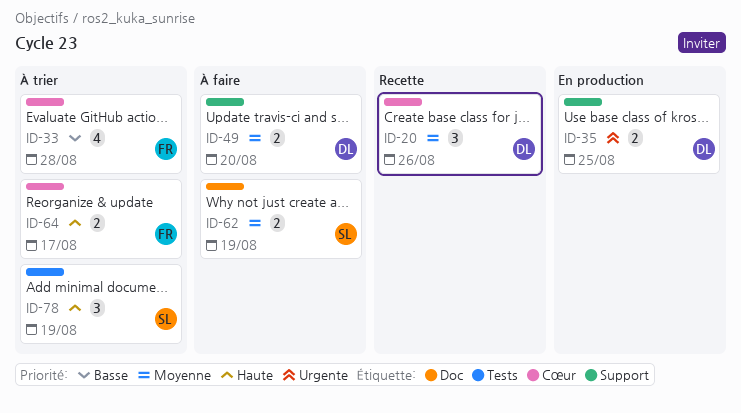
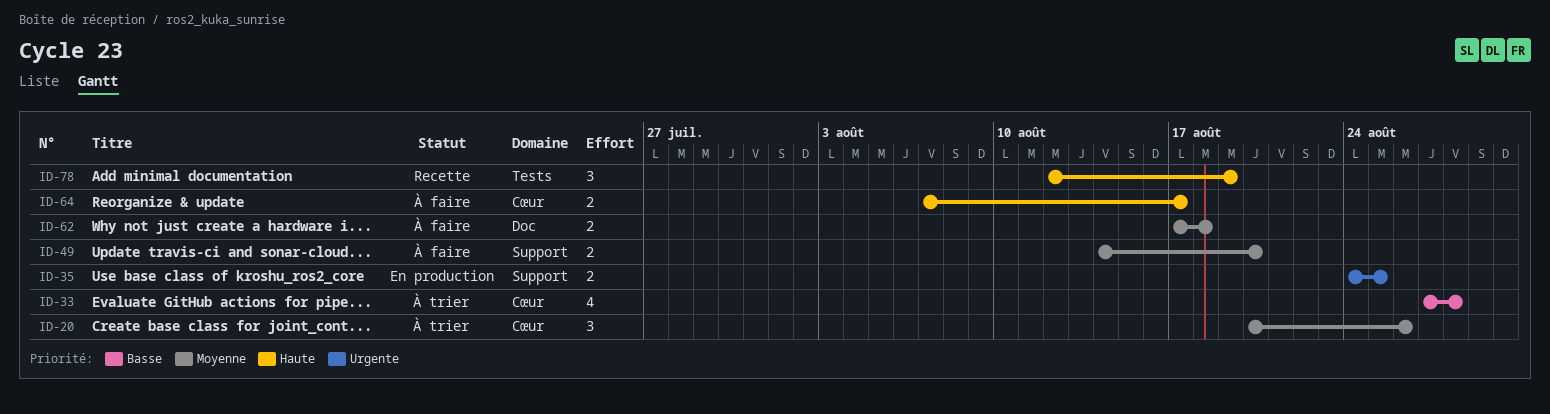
ID-20, status: Recette -> À trier
ID-62, due: Aug 19 -> Aug 18
ID-64, status: À trier -> À faire
ID-78, status: À trier -> Recette

